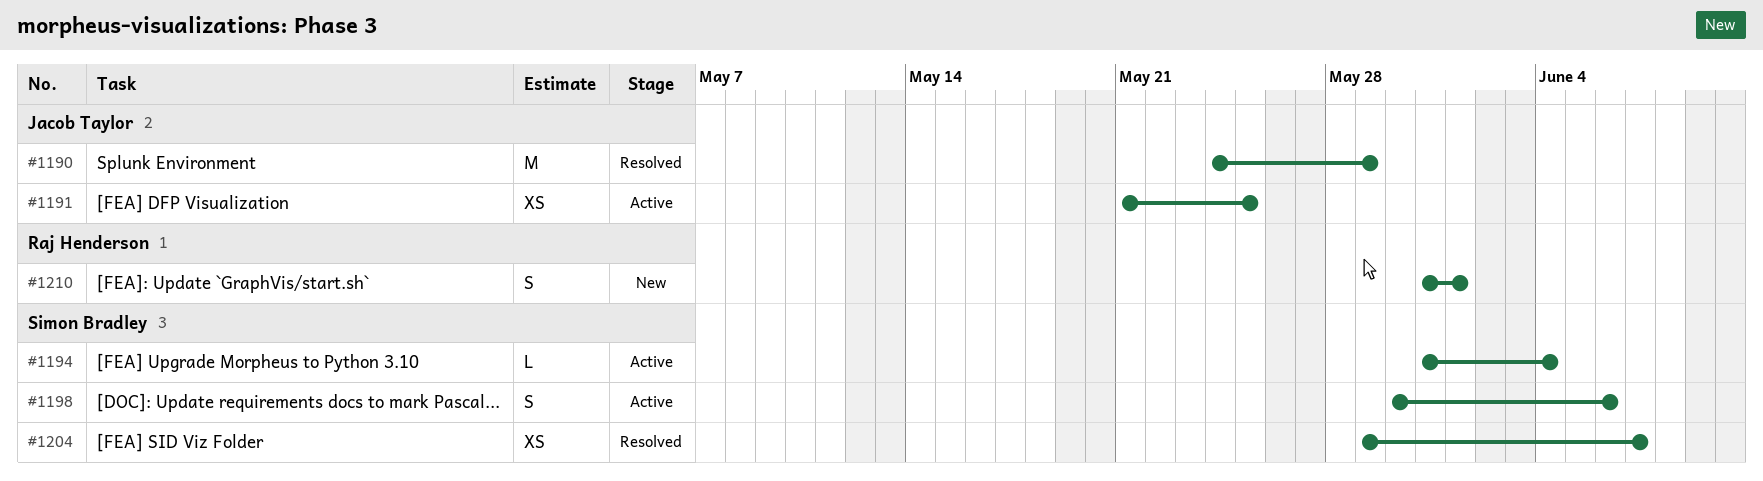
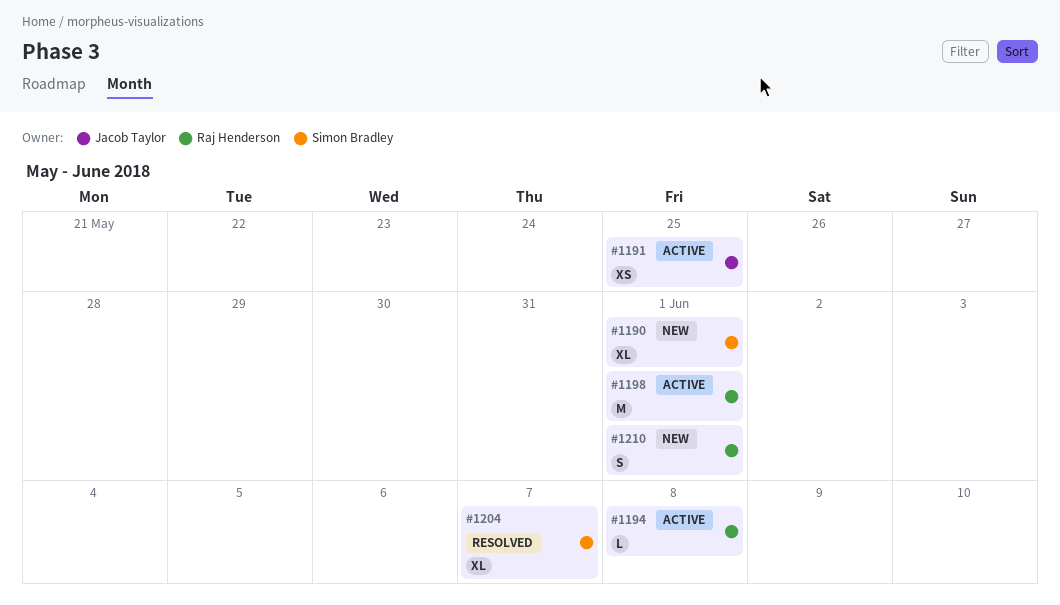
#1190, status: Resolved -> New
#1190, owner: Jacob Taylor -> Simon Bradley
#1190, estimate: M -> XL
#1190, due: May 29 -> Jun 1
#1194, owner: Simon Bradley -> Raj Henderson
#1194, due: Jun 4 -> Jun 8
#1198, owner: Simon Bradley -> Raj Henderson
#1198, estimate: S -> M
#1198, due: Jun 6 -> Jun 1
#1204, estimate: XS -> XL

